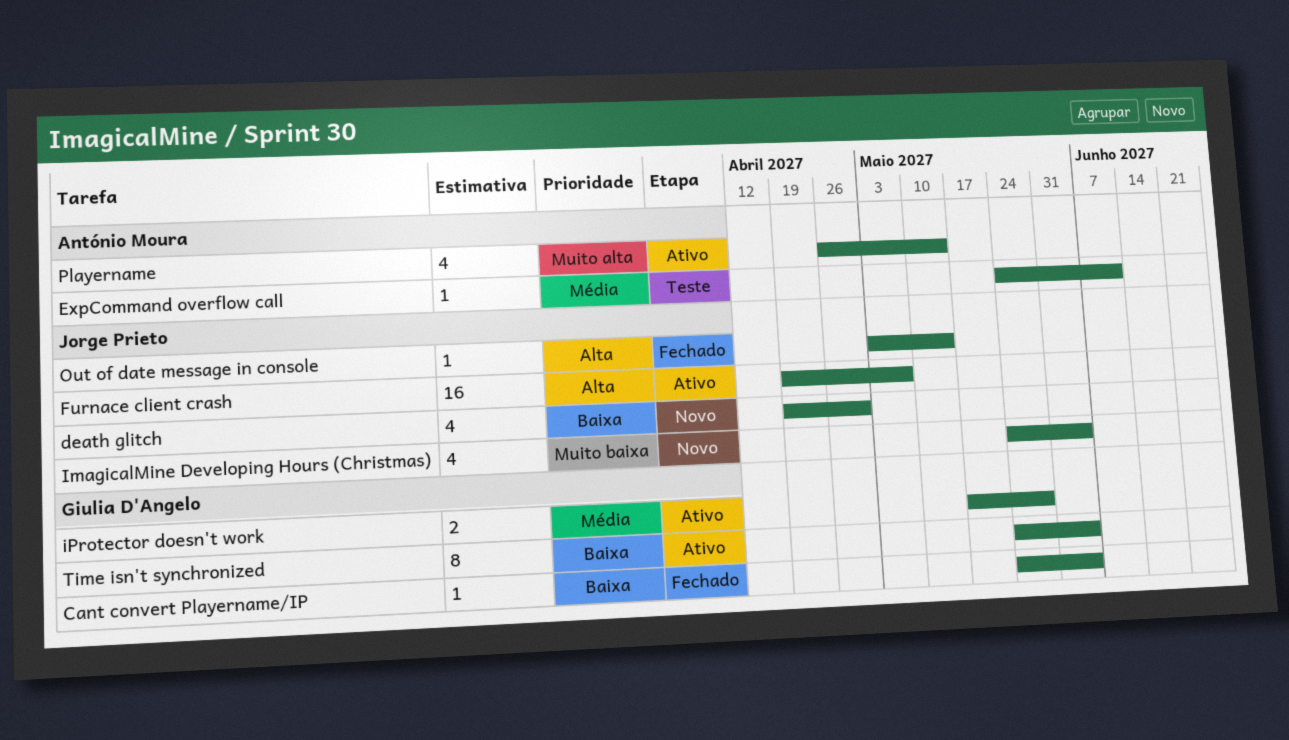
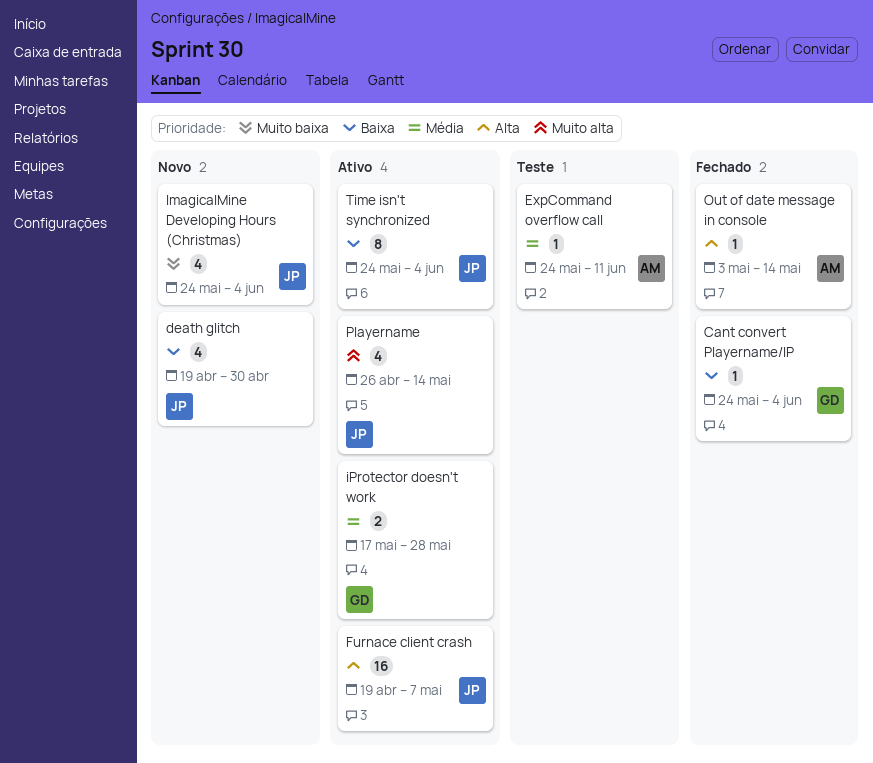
Out of date message in console, owner: Jorge Prieto -> António Moura
Playername, owner: António Moura -> Jorge Prieto
Time isn't synchronized, owner: Giulia D'Angelo -> Jorge Prieto

